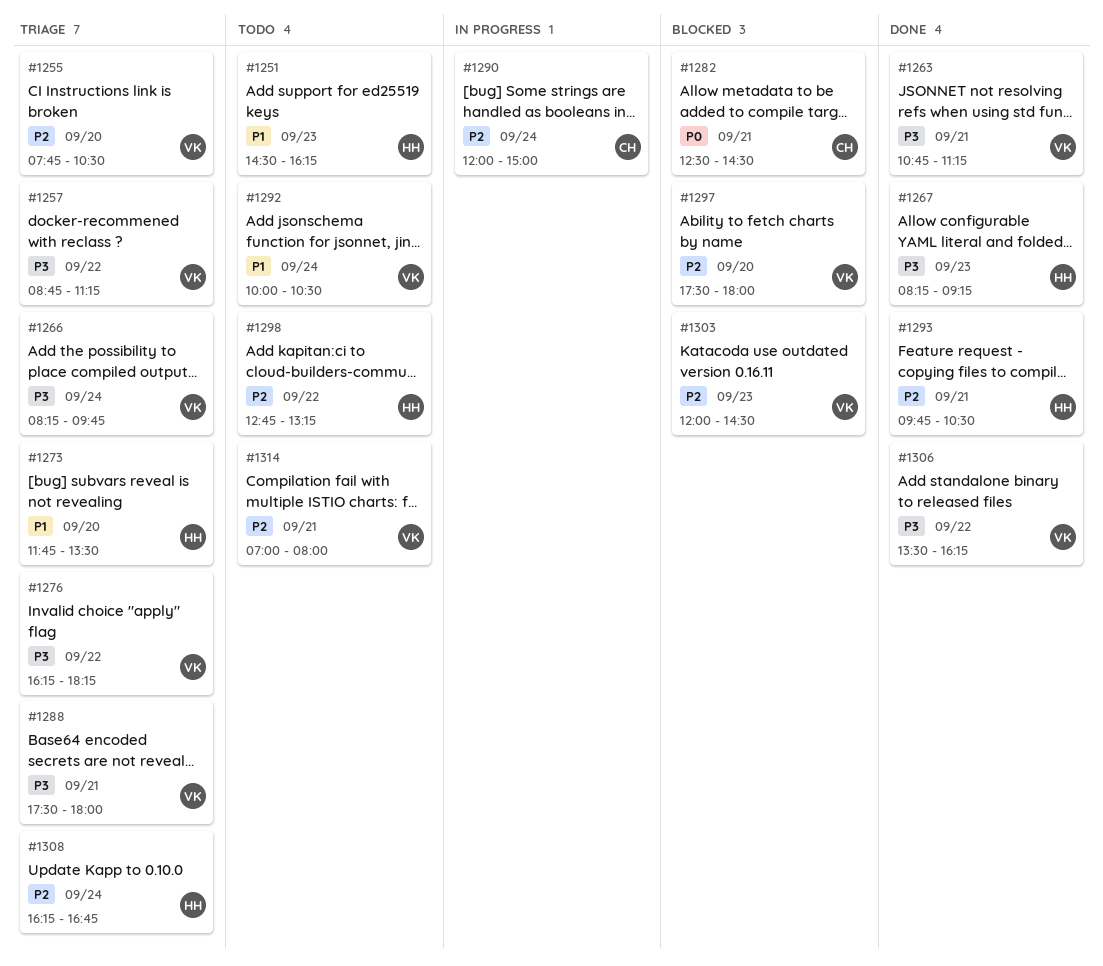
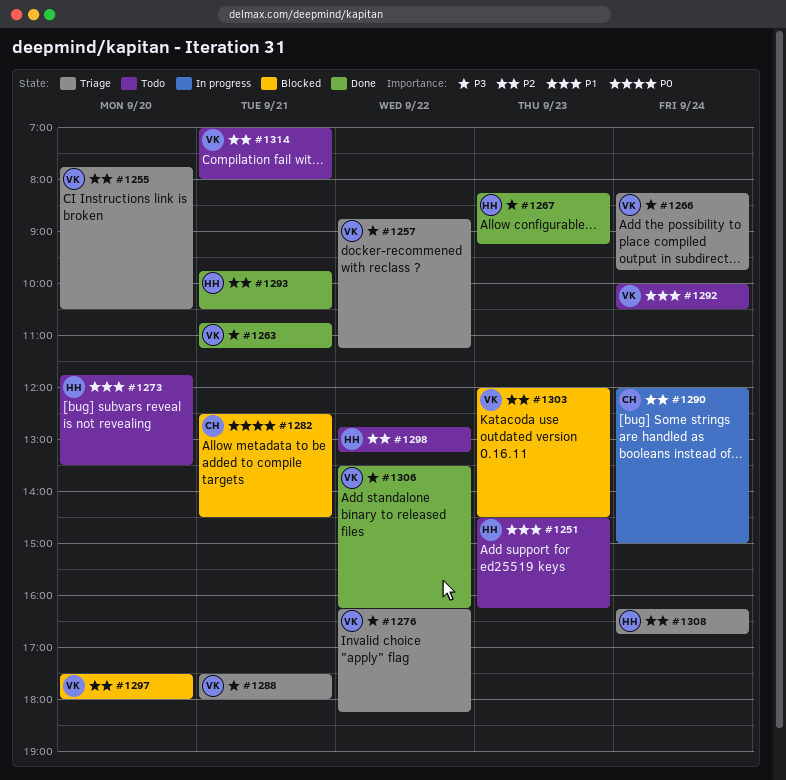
#1273, status: Triage -> Todo

